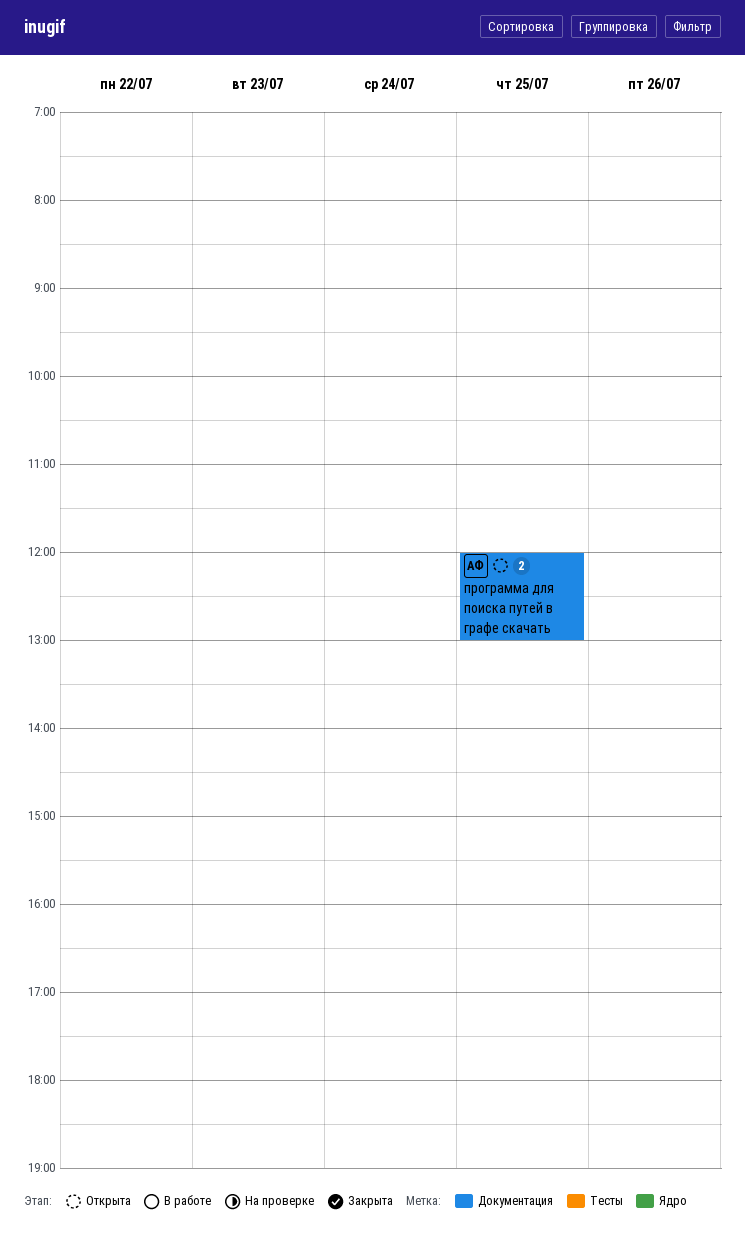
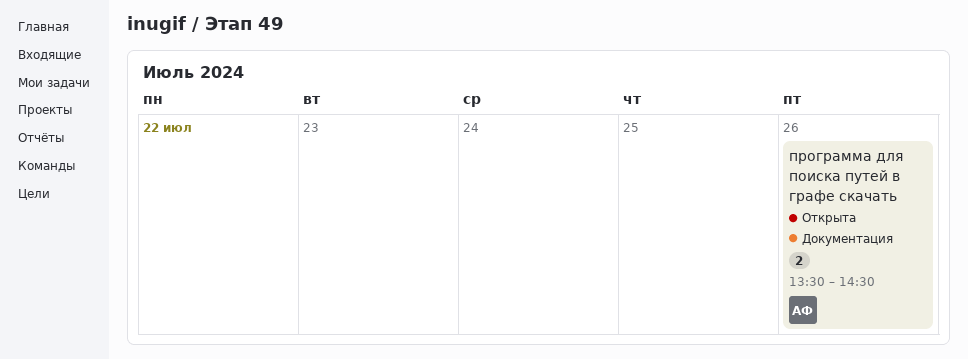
программа для поиска путей в графе скачать, day: Jul 25 -> Jul 26
программа для поиска путей в графе скачать, begins: 12:00 -> 13:30
программа для поиска путей в графе скачать, ends: 13:00 -> 14:30

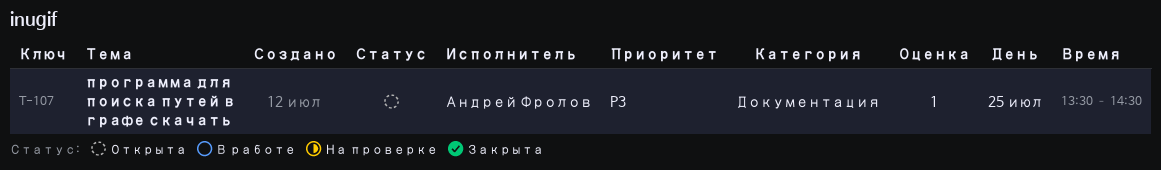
программа для поиска путей в графе скачать, estimate: 2 -> 1
программа для поиска путей в графе скачать, day: Jul 26 -> Jul 25

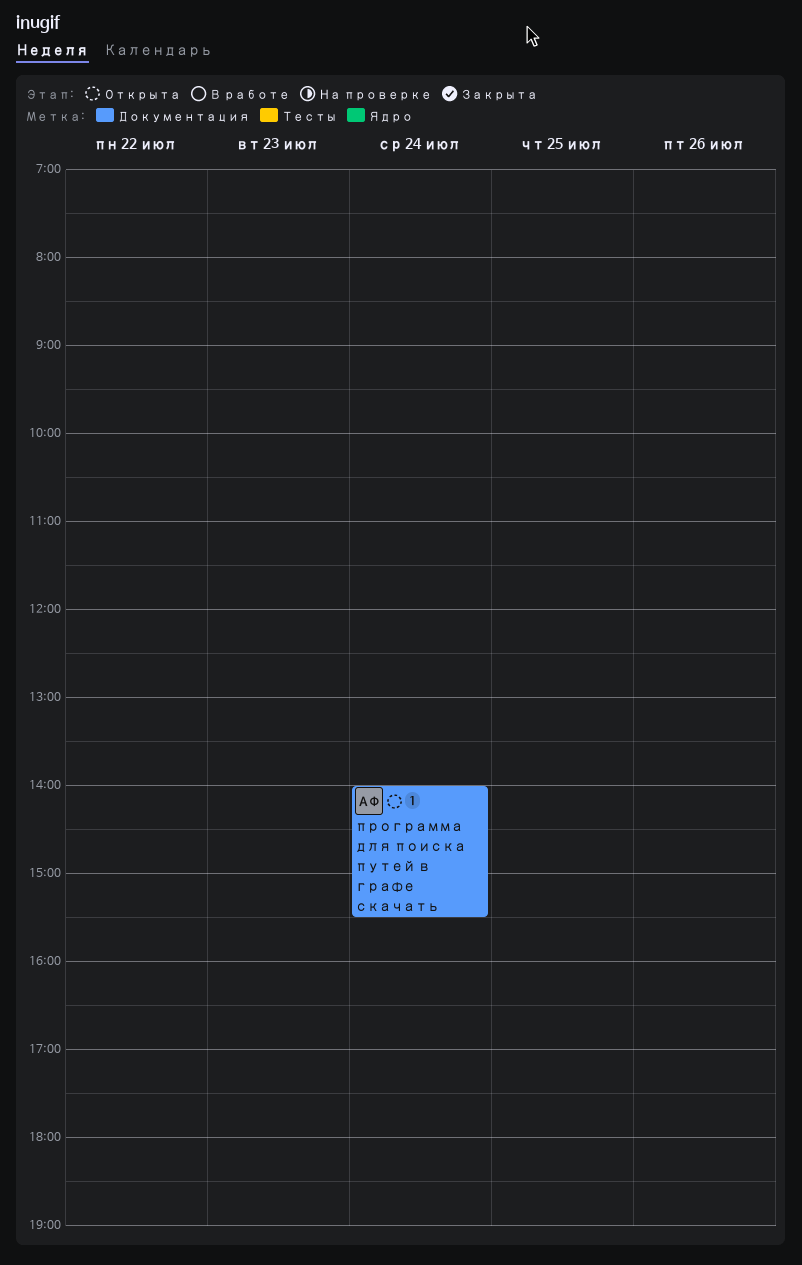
программа для поиска путей в графе скачать, day: Jul 25 -> Jul 24
программа для поиска путей в графе скачать, begins: 13:30 -> 14:00
программа для поиска путей в графе скачать, ends: 14:30 -> 15:30

